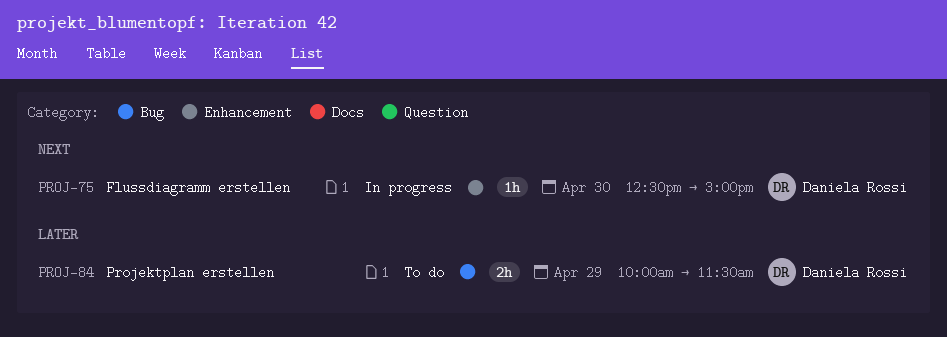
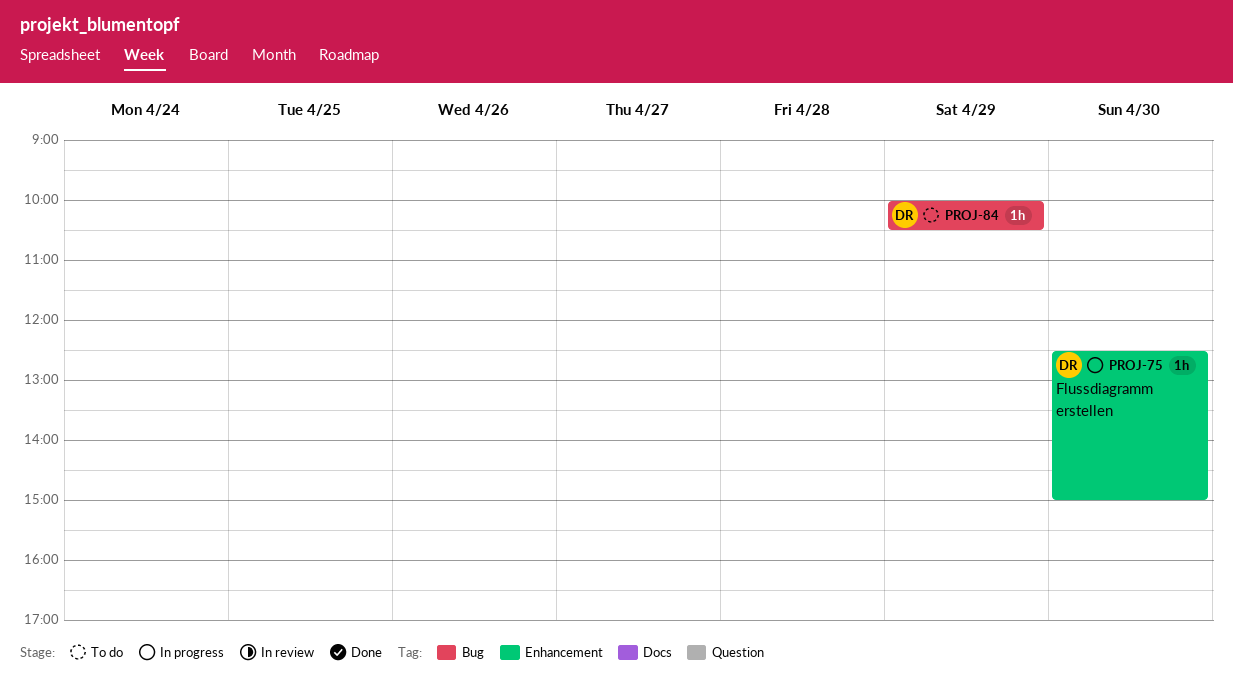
PROJ-84, estimate: 2h -> 1h
PROJ-84, ends: 11:30 -> 10:30

